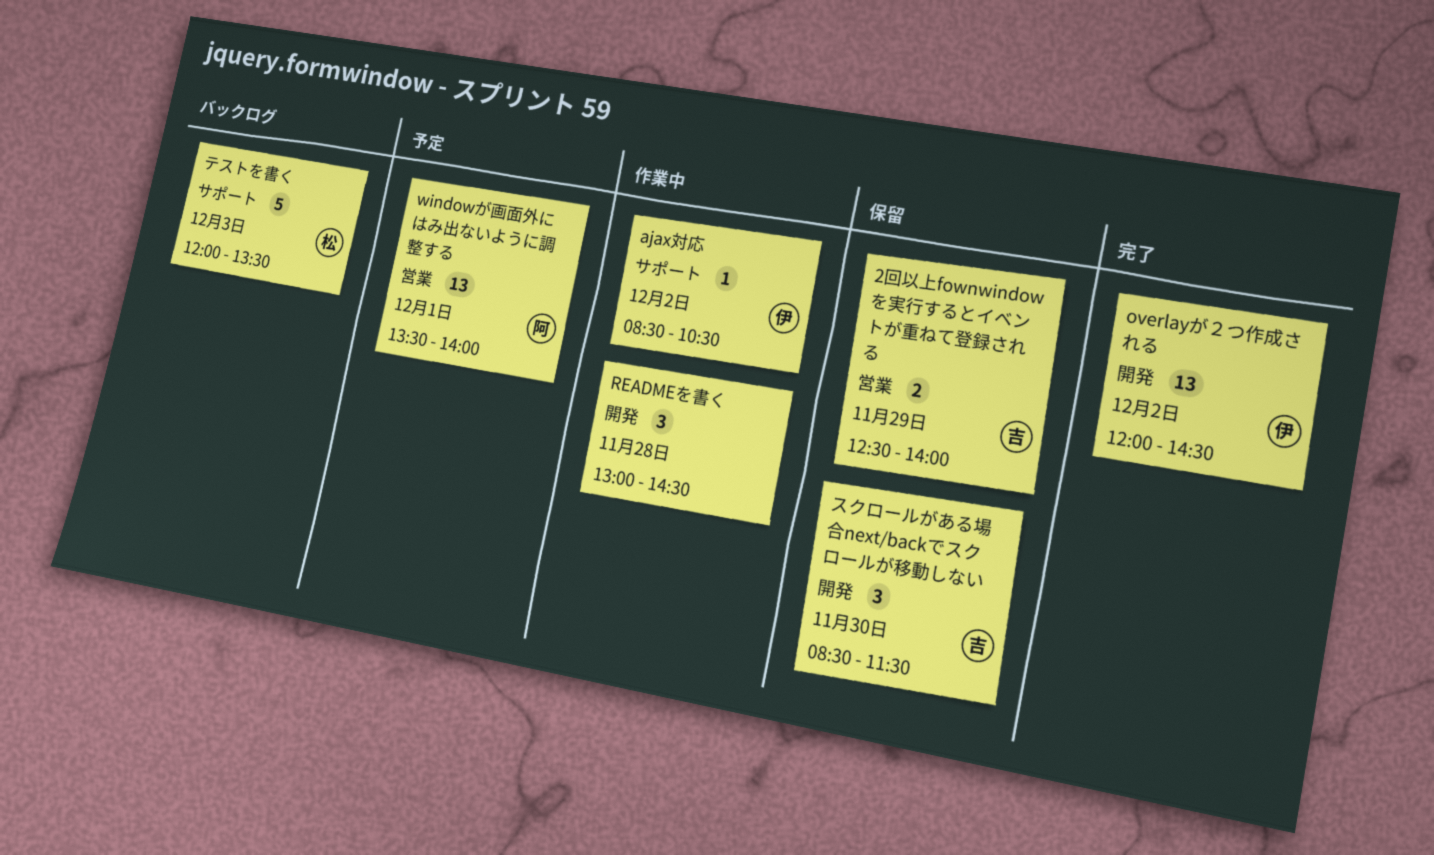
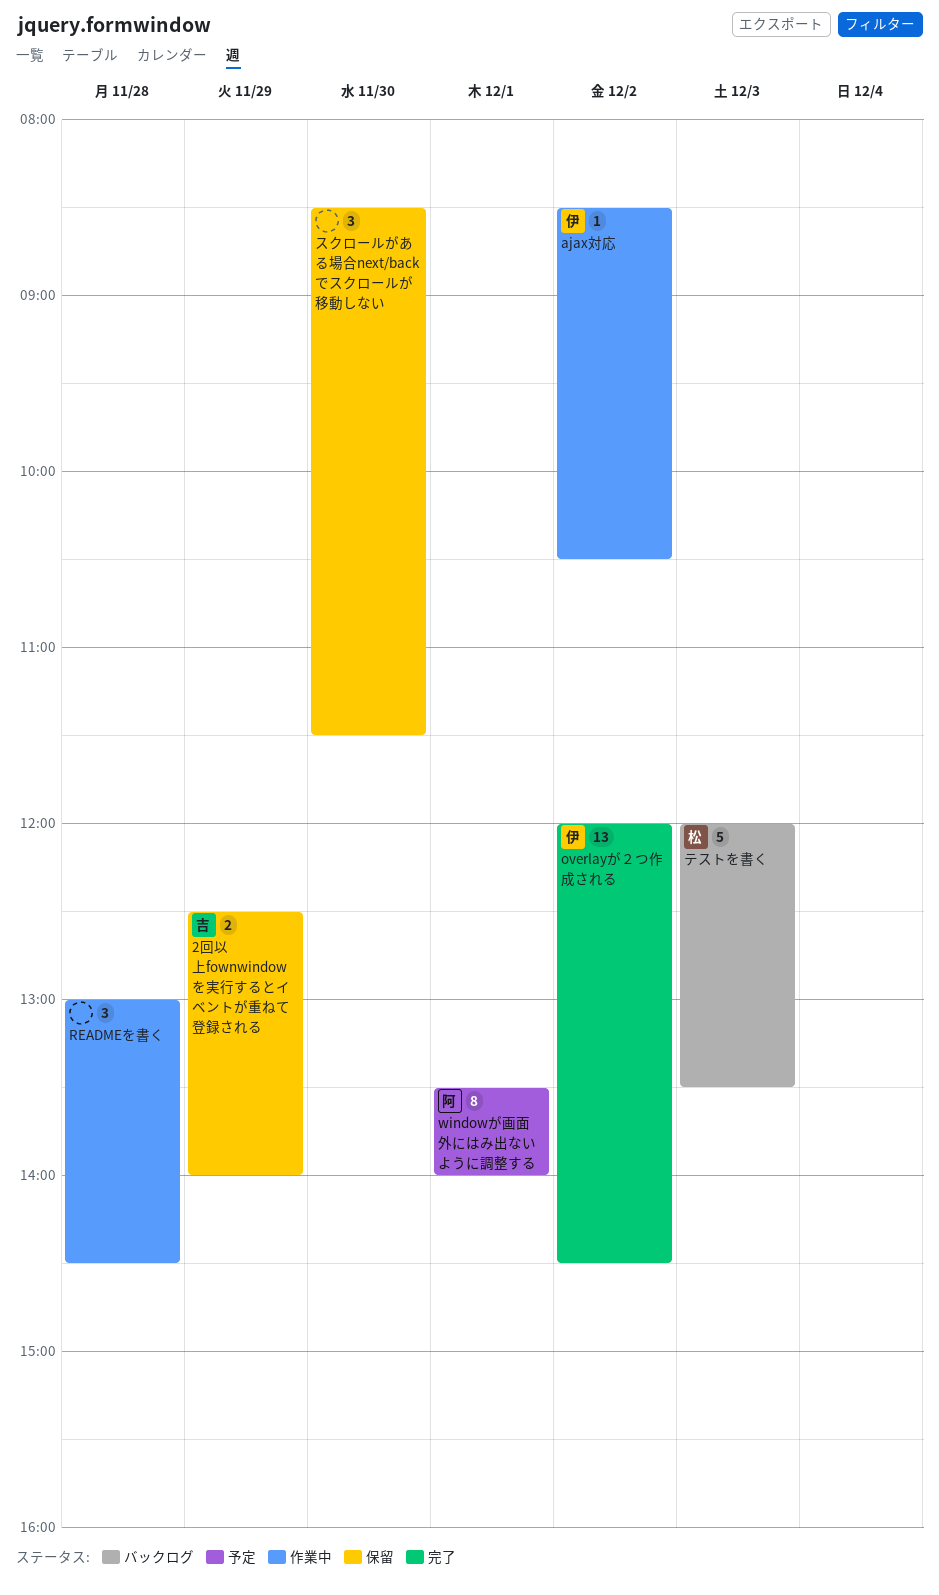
windowが画面外にはみ出ないように調整する, estimate: 13 -> 8
スクロールがある場合next/backでスクロールが移動しない, owner: 吉 -> none

